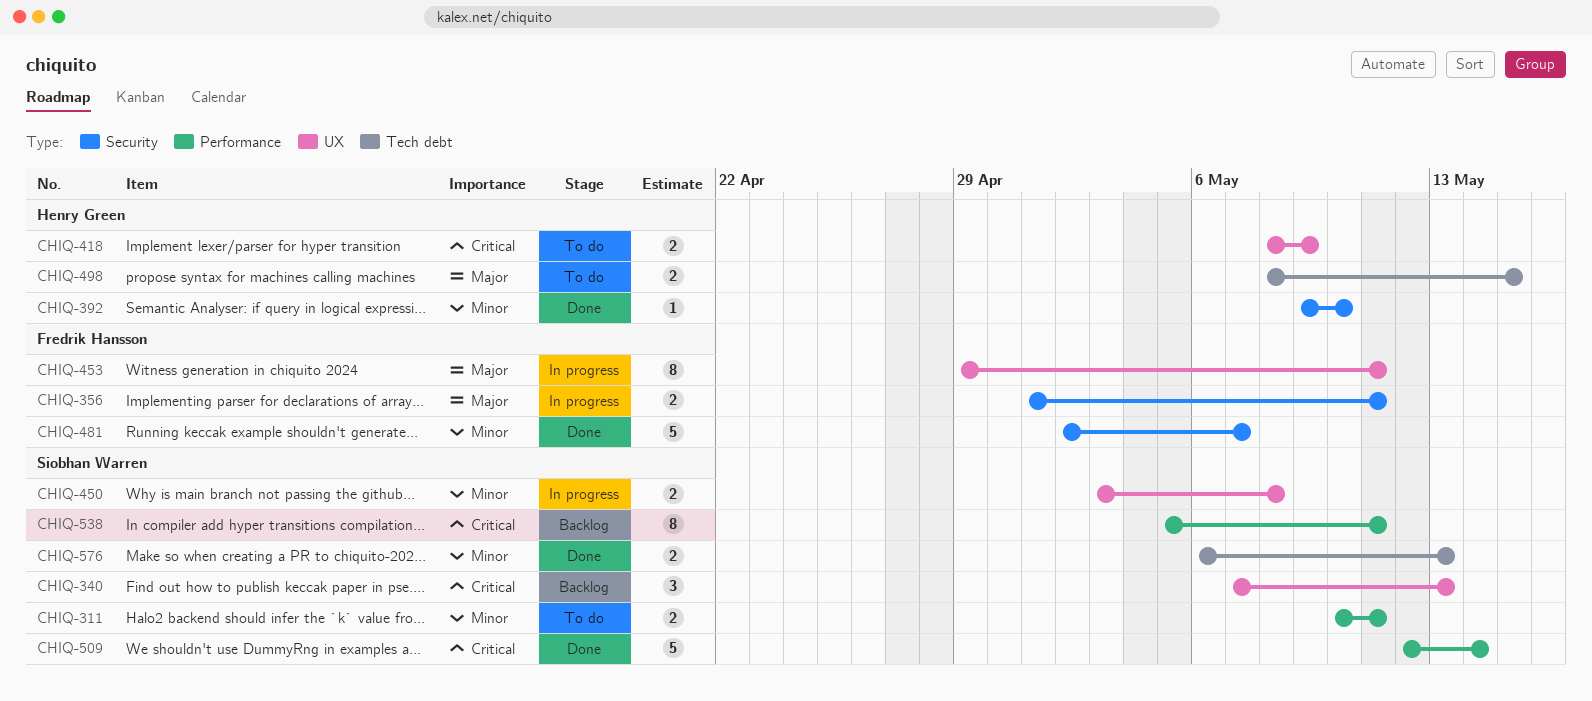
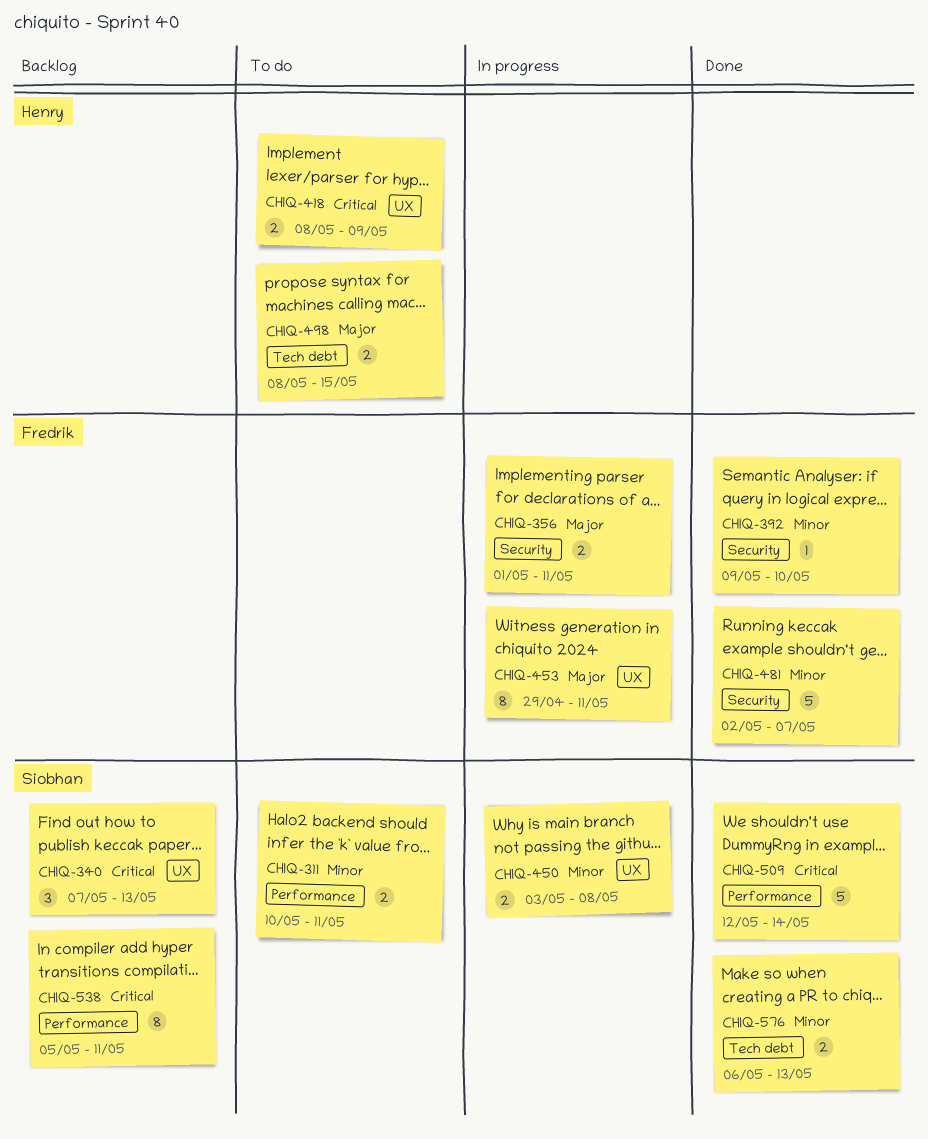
CHIQ-392, owner: Henry Green -> Fredrik Hansson

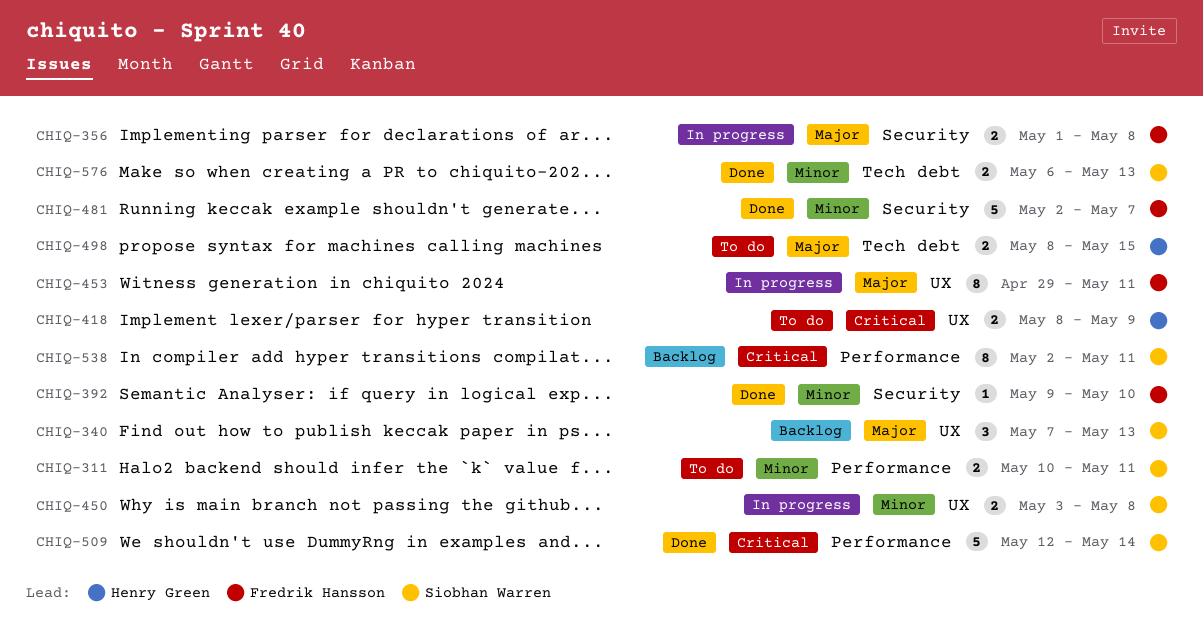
CHIQ-340, priority: Critical -> Major
CHIQ-356, due: May 11 -> May 8
CHIQ-538, start: May 5 -> May 2

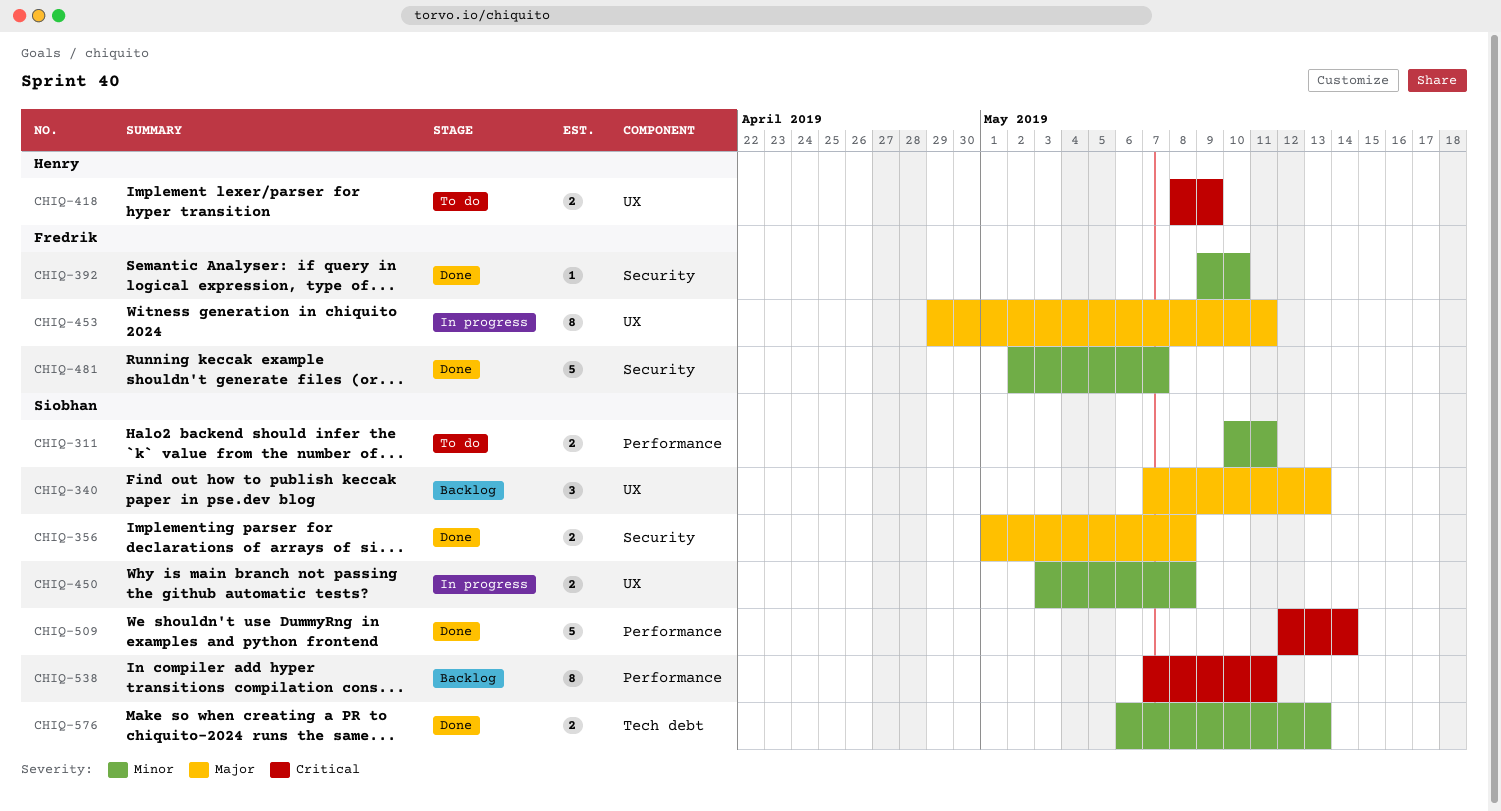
CHIQ-356, status: In progress -> Done
CHIQ-356, owner: Fredrik Hansson -> Siobhan Warren
CHIQ-498: present -> none
CHIQ-538, start: May 2 -> May 7

